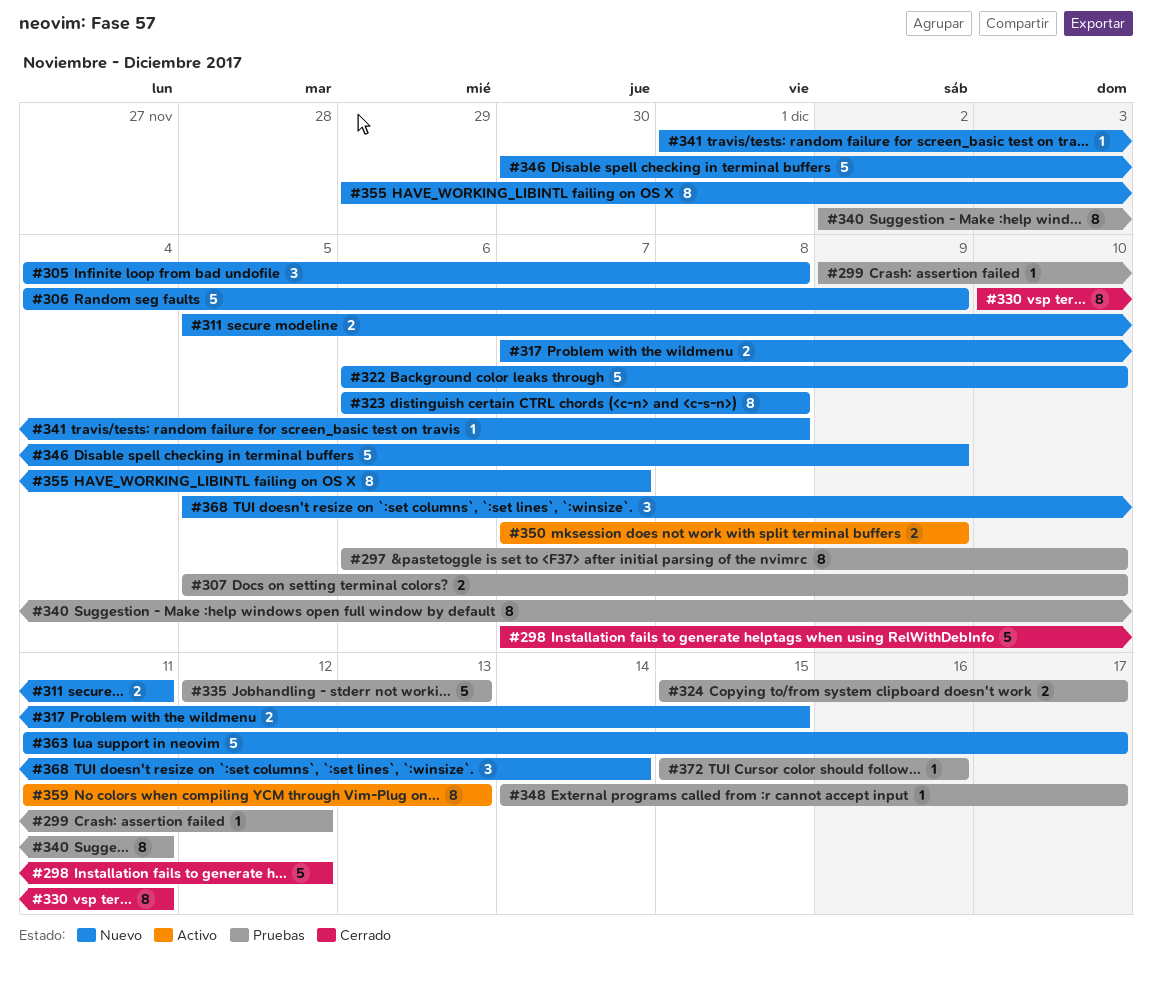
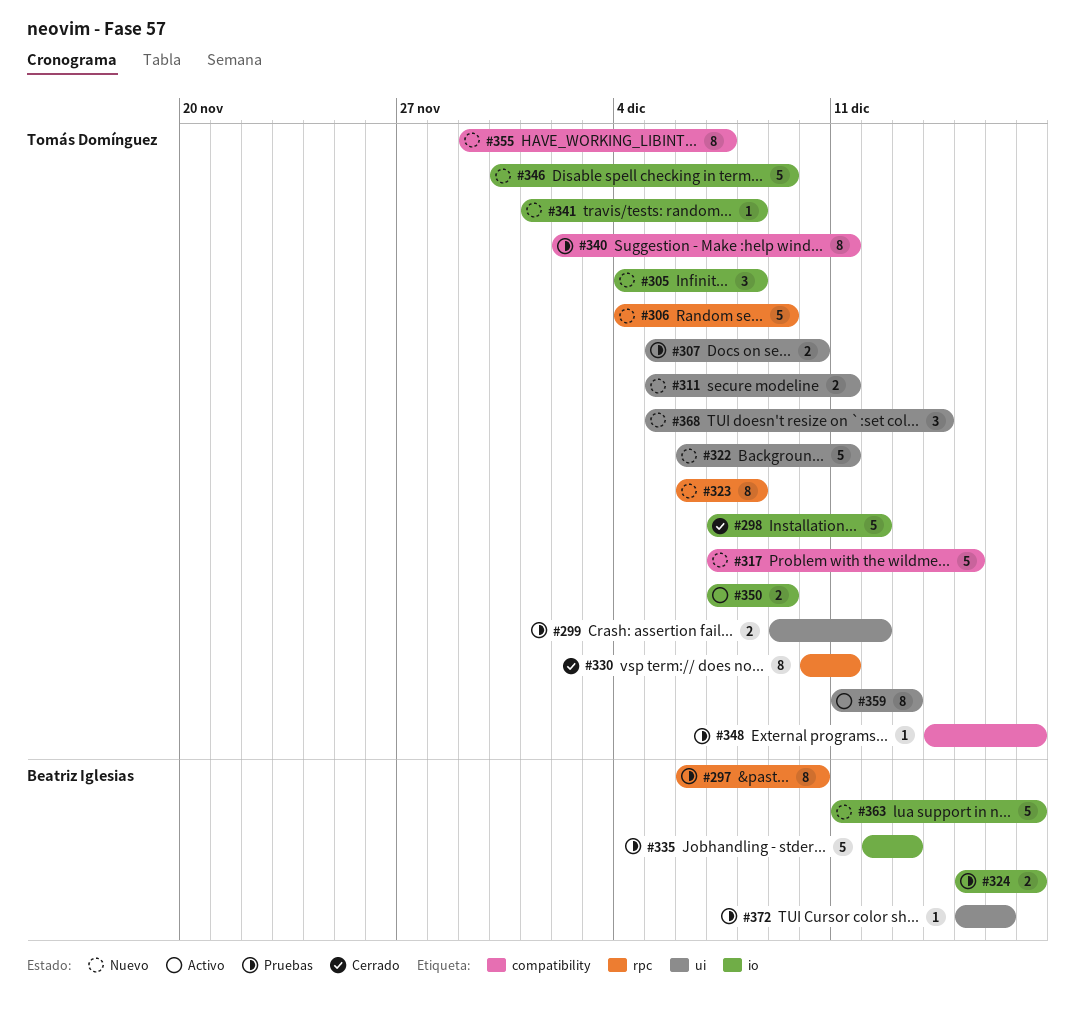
#299, estimate: 1 -> 2
#317, estimate: 2 -> 5
#322, due: Dec 10 -> Dec 11

